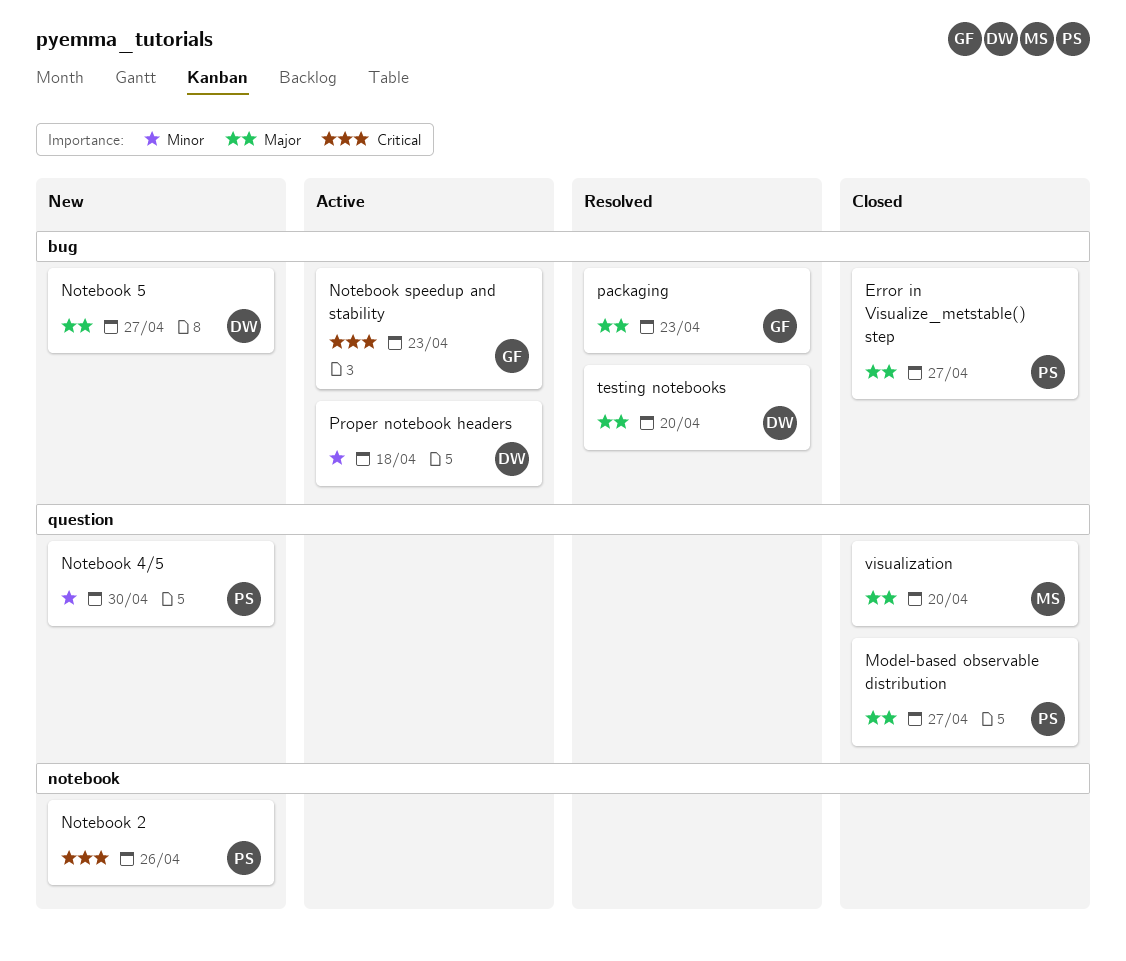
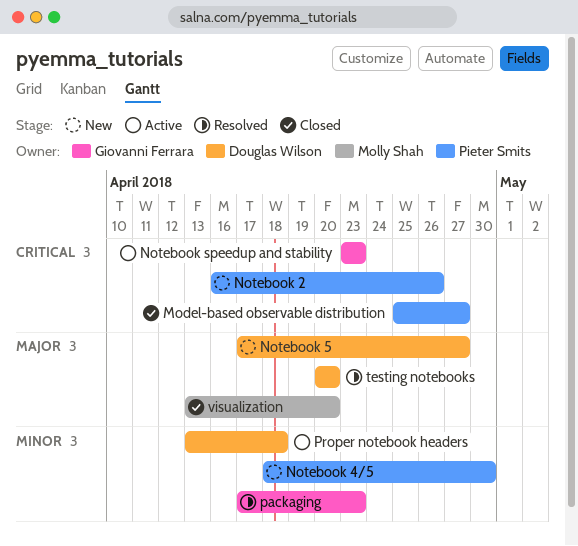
Error in Visualize_metstable() step: present -> none
Model-based observable distribution, priority: Major -> Critical
packaging, priority: Major -> Minor

